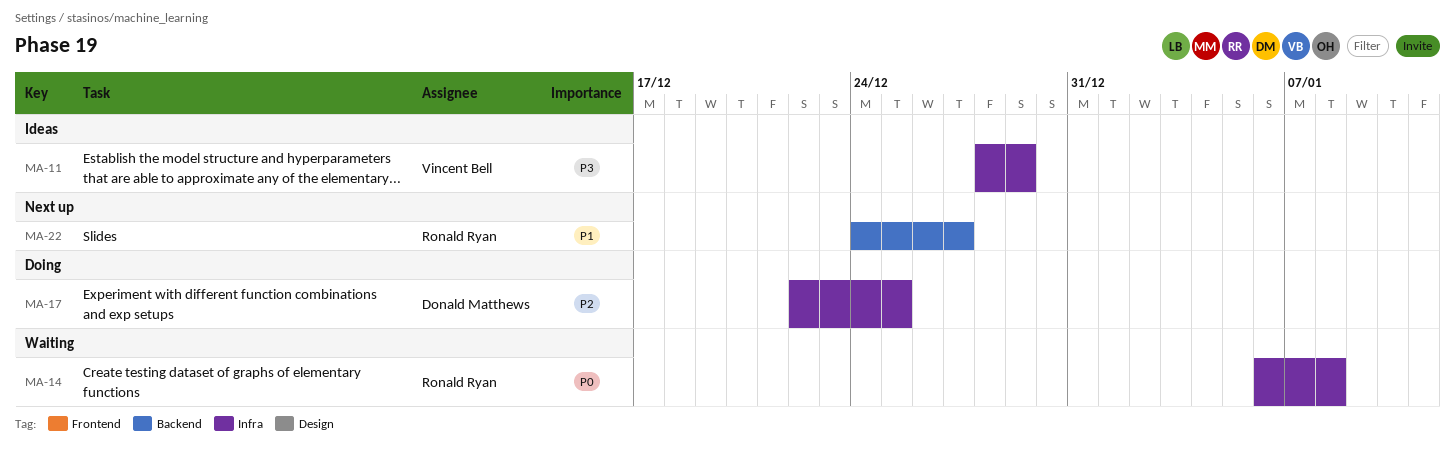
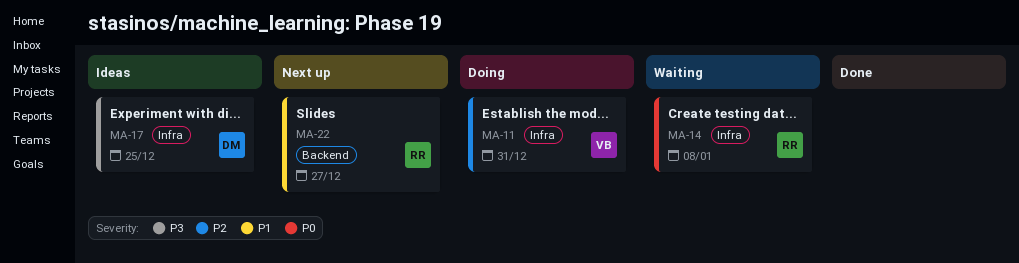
MA-11, status: Ideas -> Doing
MA-11, priority: P3 -> P2
MA-11, due: Dec 29 -> Dec 31
MA-17, status: Doing -> Ideas
MA-17, priority: P2 -> P3

